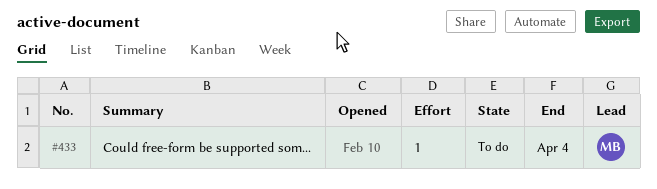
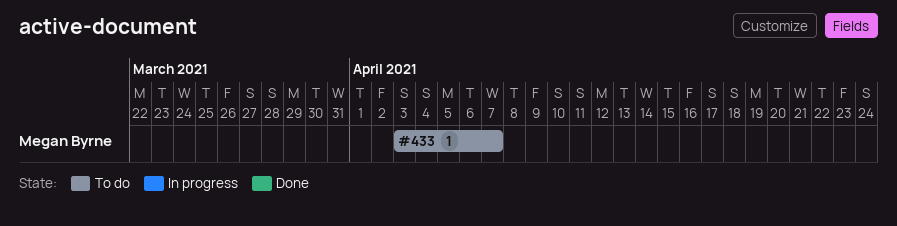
#433, due: Apr 4 -> Apr 7

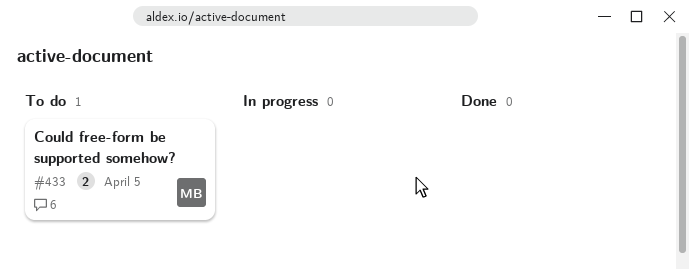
#433, estimate: 1 -> 2
#433, due: Apr 7 -> Apr 5

